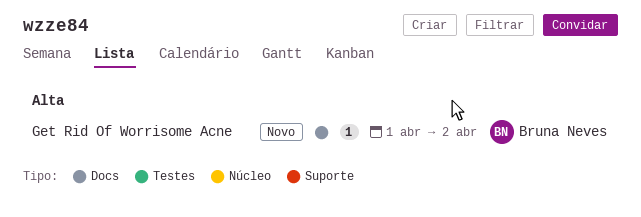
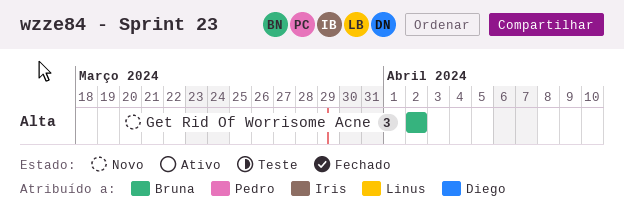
Get Rid Of Worrisome Acne, estimate: 1 -> 3
Get Rid Of Worrisome Acne, start: Apr 1 -> Apr 2

